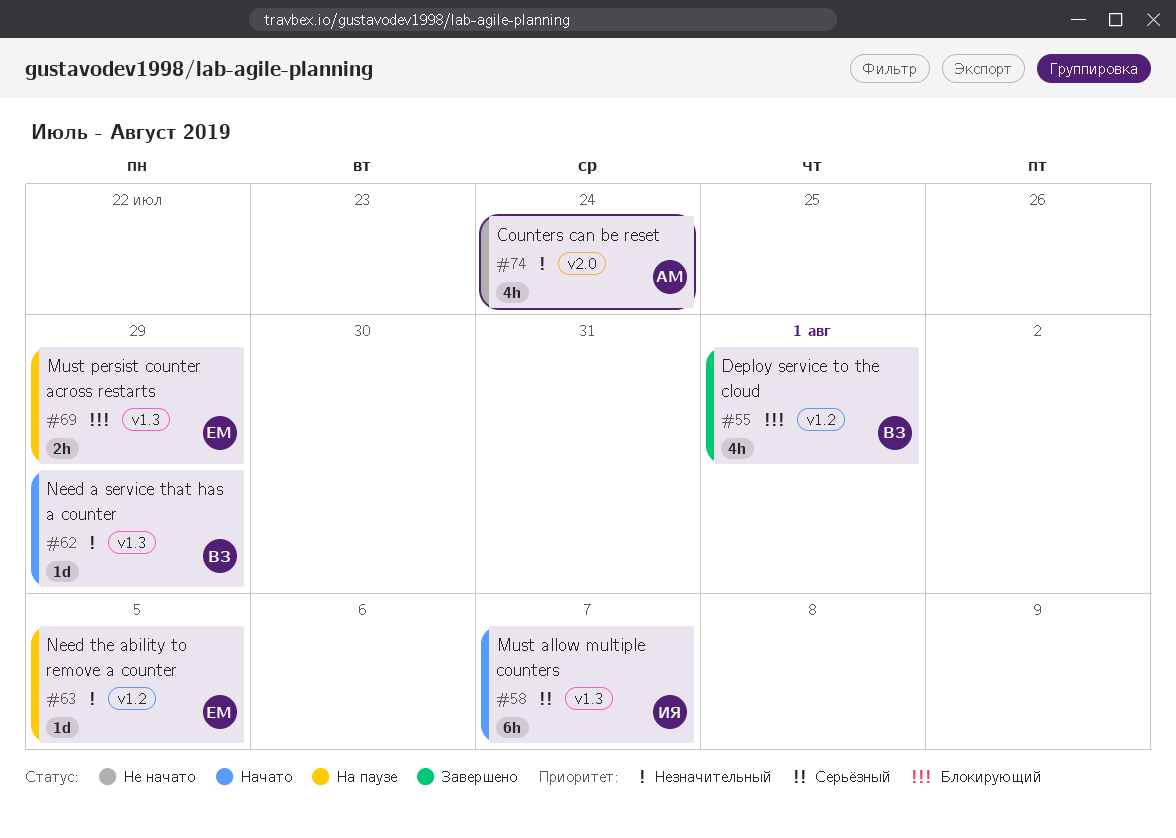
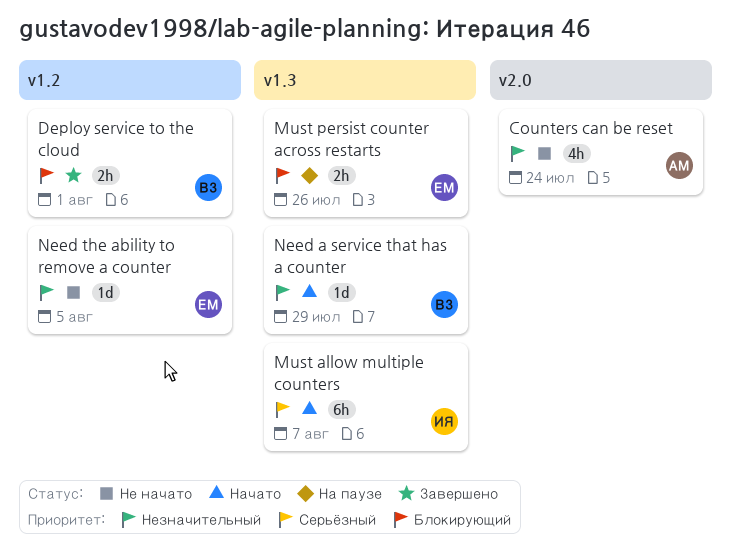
Deploy service to the cloud, estimate: 4h -> 2h
Must persist counter across restarts, due: Jul 29 -> Jul 26
Need the ability to remove a counter, status: На паузе -> Не начато

